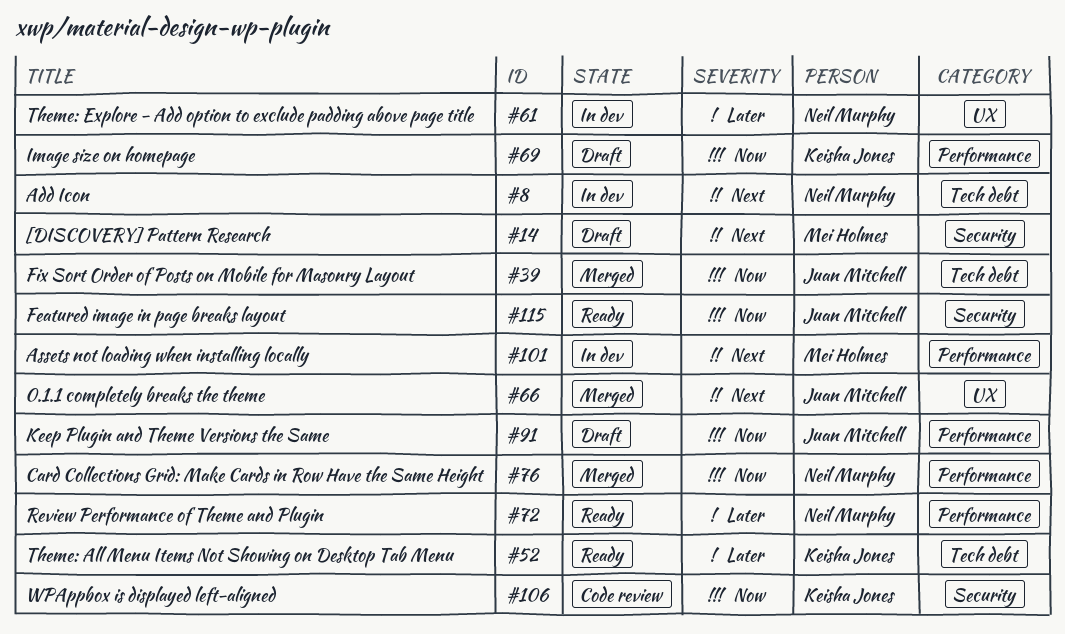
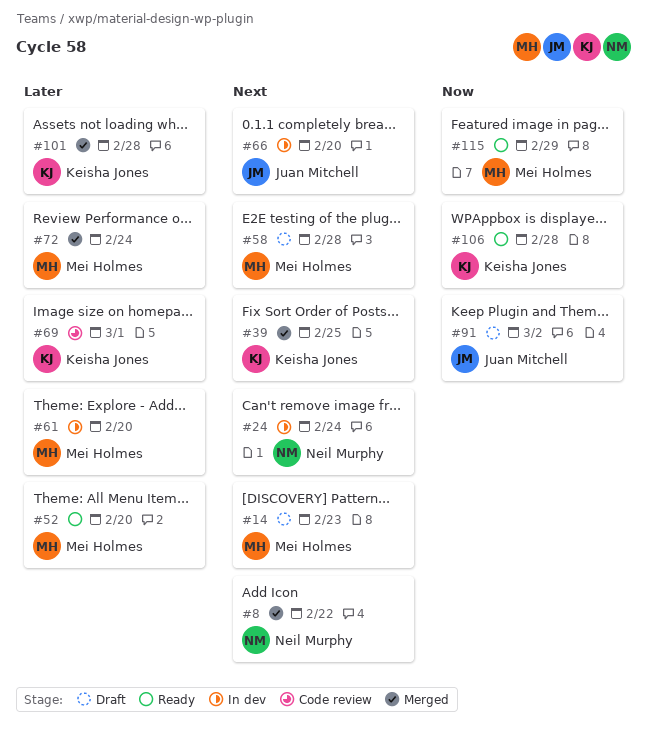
#8, status: In dev -> Merged
#24: none -> present
#39, owner: Juan Mitchell -> Keisha Jones
#39, priority: Now -> Next
#52, owner: Keisha Jones -> Mei Holmes
#58: none -> present
#61, owner: Neil Murphy -> Mei Holmes
#66, status: Merged -> In dev
#69, status: Draft -> Code review
#69, priority: Now -> Later
#72, status: Ready -> Merged
#72, owner: Neil Murphy -> Mei Holmes
#76: present -> none
#101, status: In dev -> Merged
#101, owner: Mei Holmes -> Keisha Jones
#101, priority: Next -> Later
#106, status: Code review -> Ready
#115, owner: Juan Mitchell -> Mei Holmes

